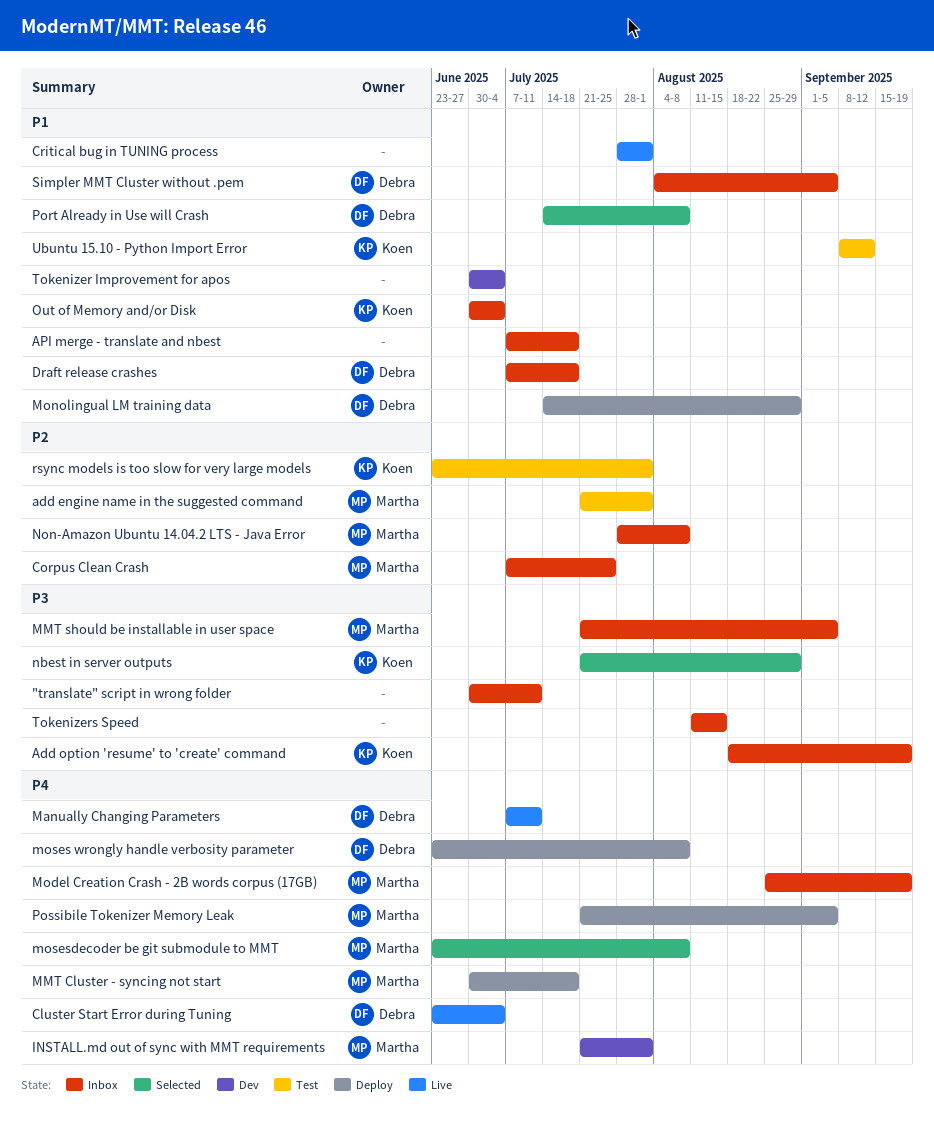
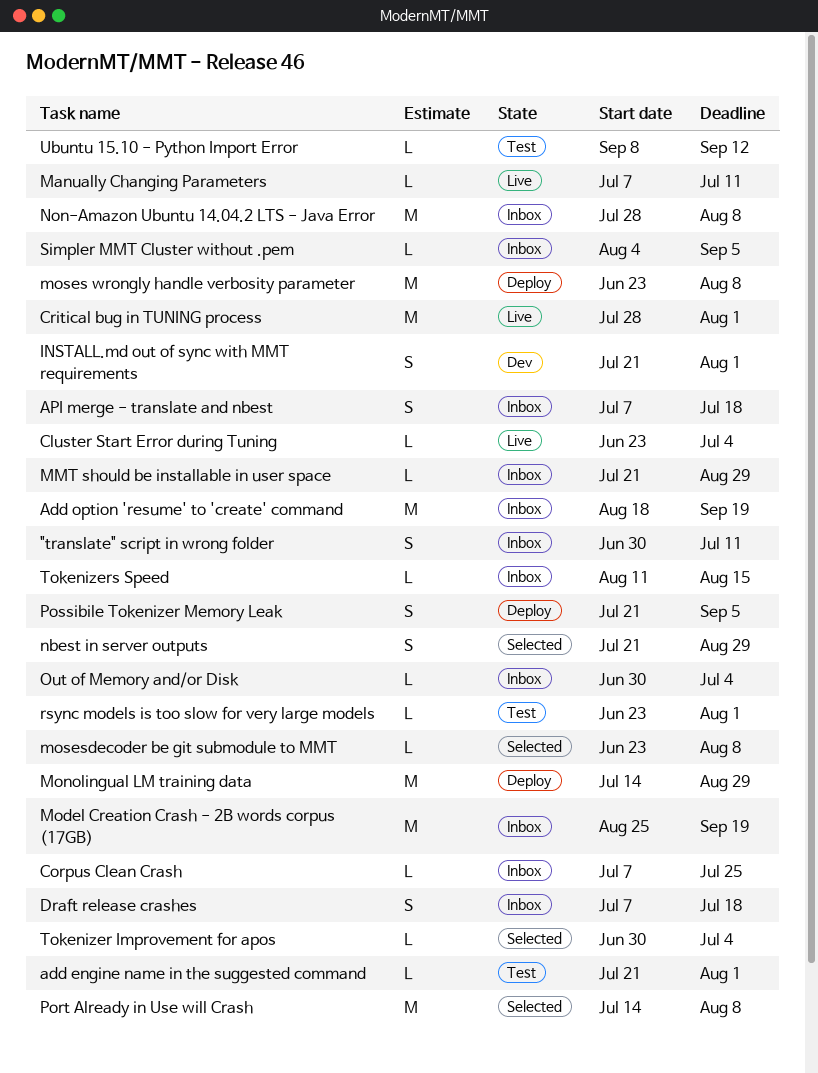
MMT Cluster - syncing not start: present -> none
MMT should be installable in user space, due: Sep 5 -> Aug 29
Tokenizer Improvement for apos, status: Dev -> Selected

